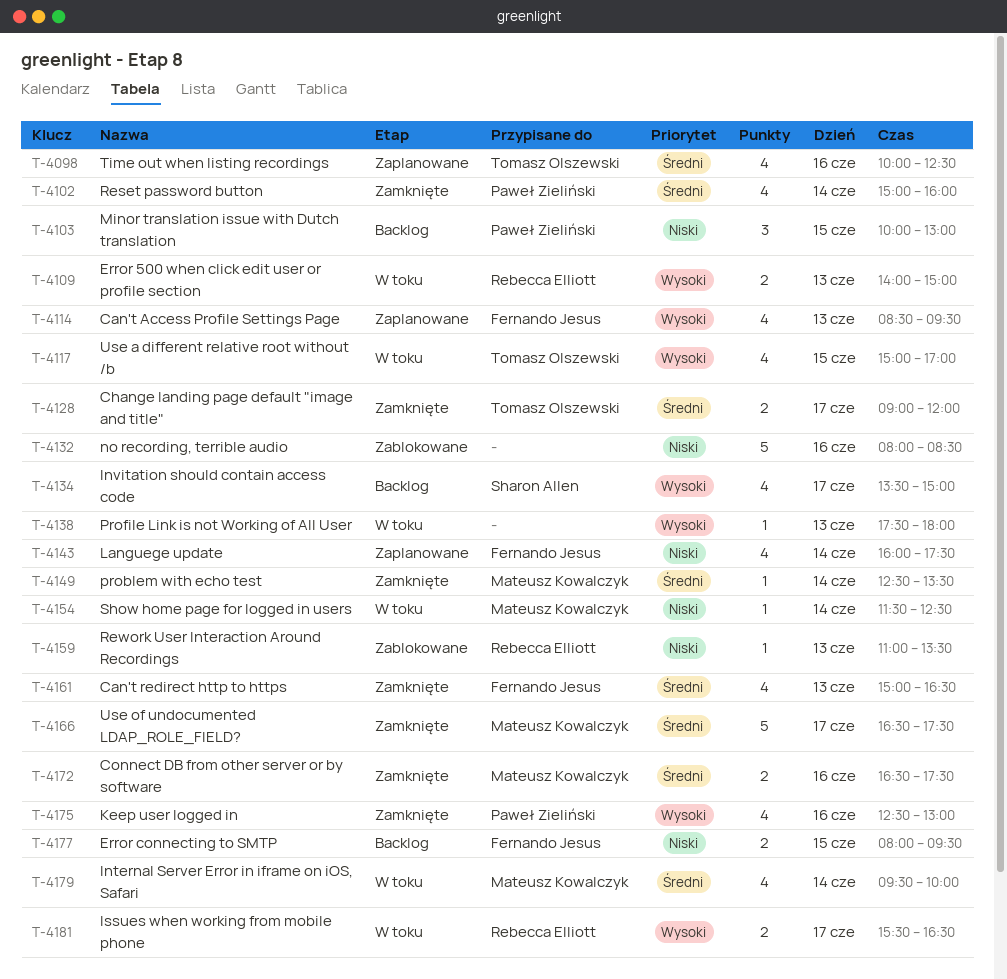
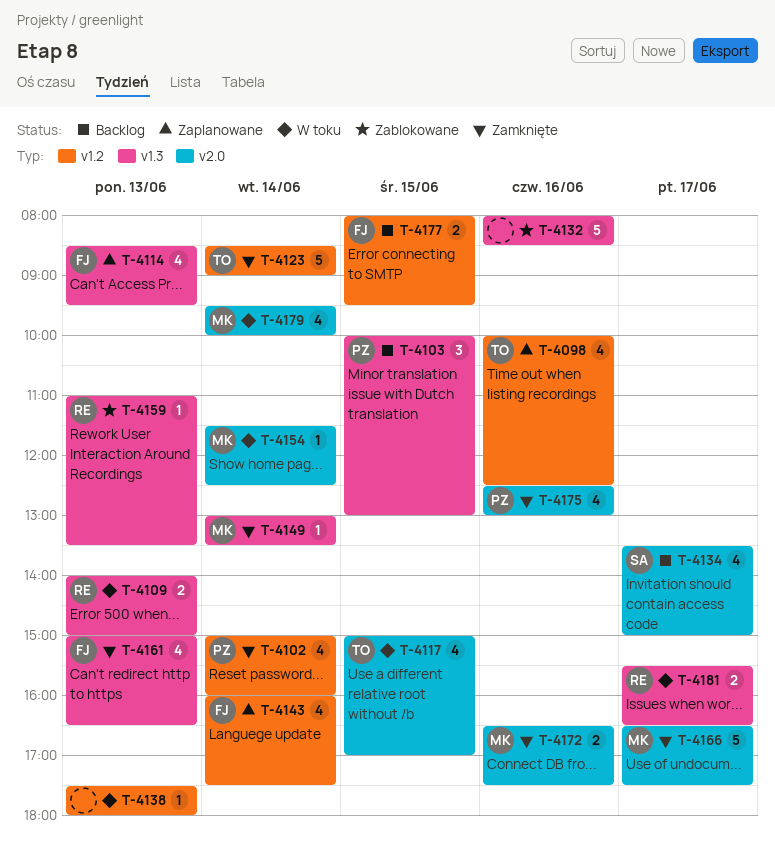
T-4123: none -> present
T-4128: present -> none
T-4149, begins: 12:30 -> 13:00

